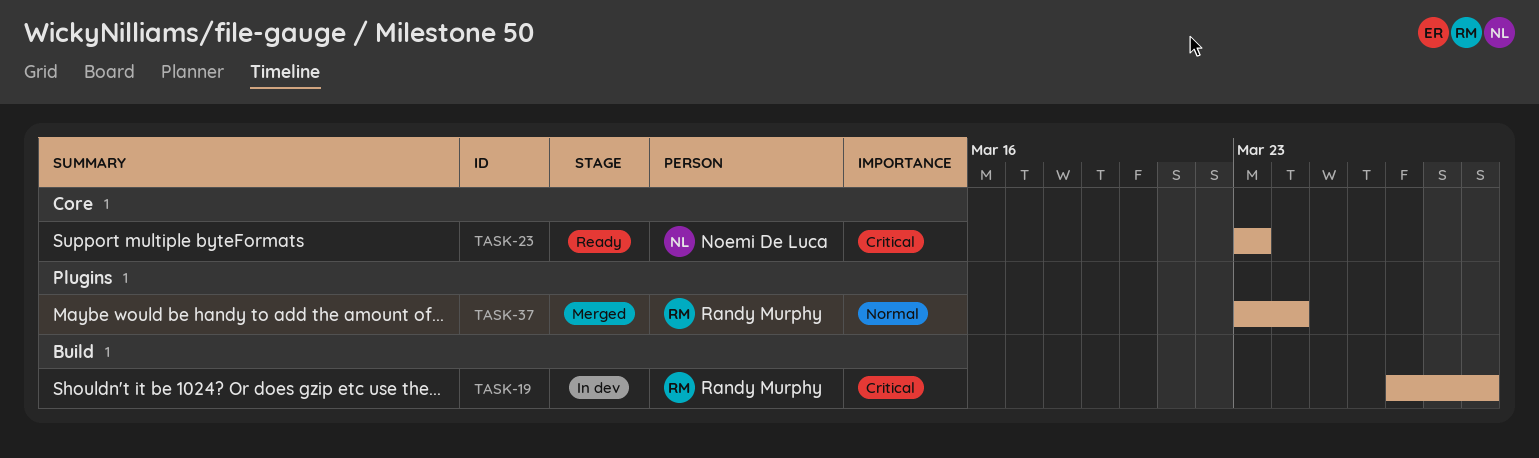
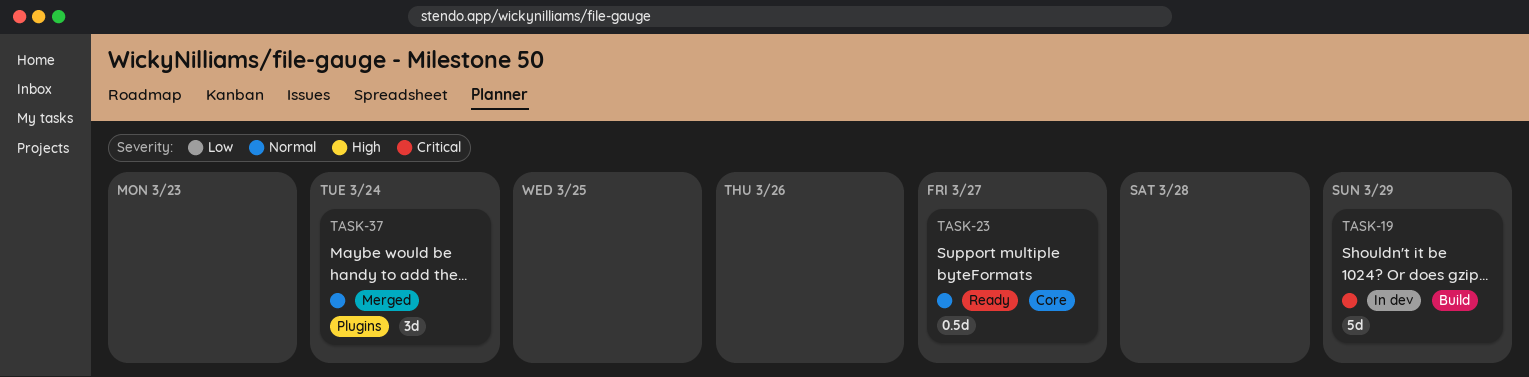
TASK-23, priority: Critical -> Normal
TASK-23, due: Mar 23 -> Mar 27

